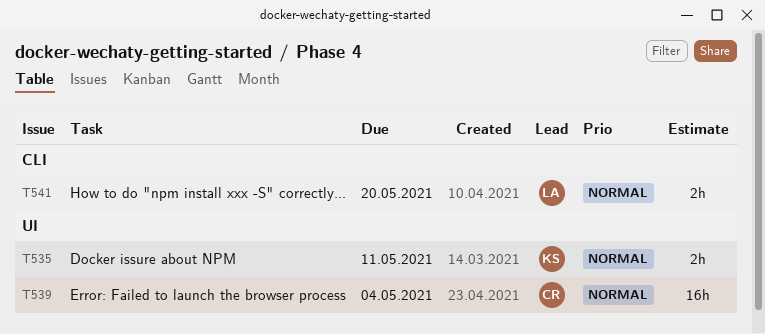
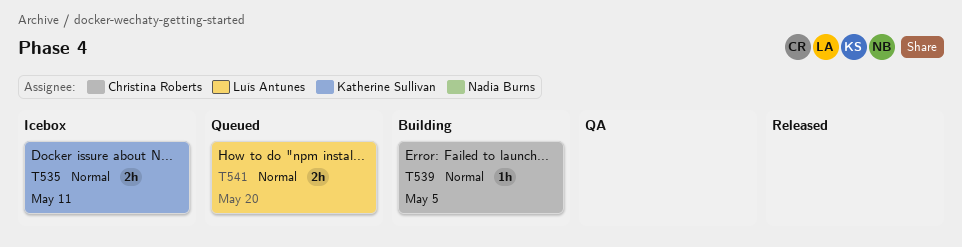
T539, estimate: 16h -> 1h
T539, due: May 4 -> May 5

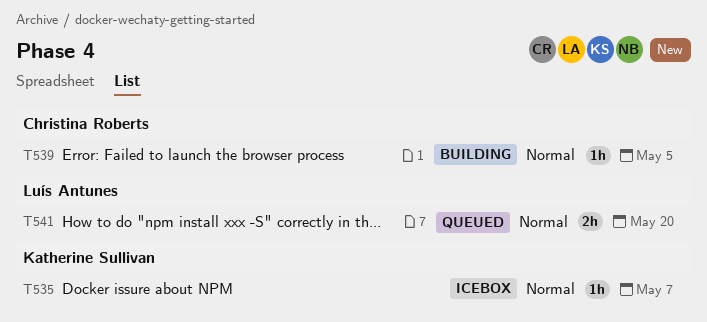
T535, estimate: 2h -> 1h
T535, due: May 11 -> May 7

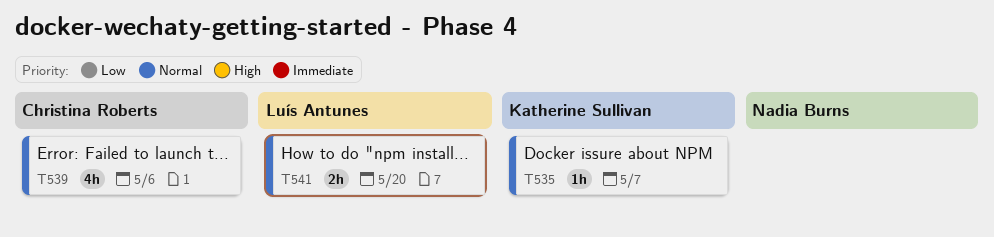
T539, estimate: 1h -> 4h
T539, due: May 5 -> May 6

